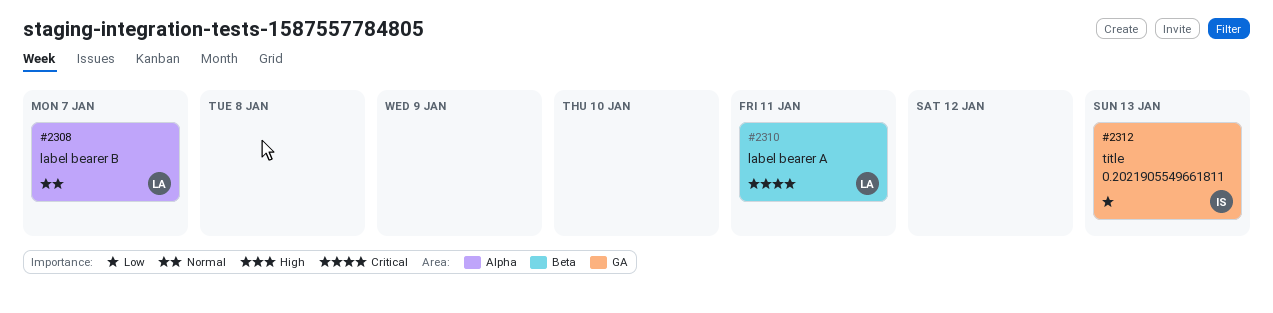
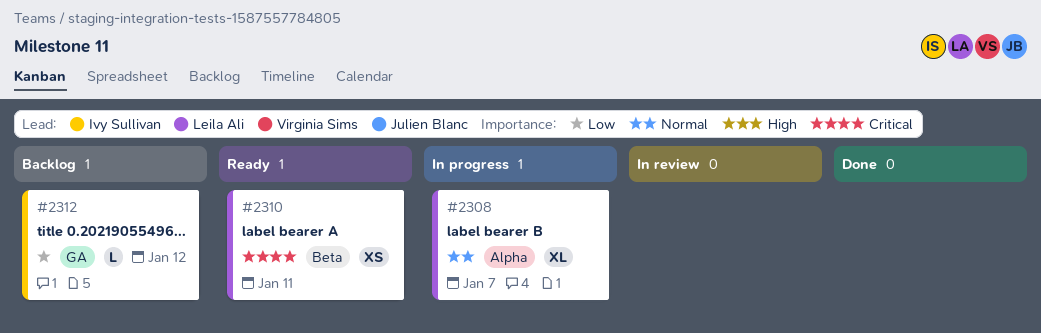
#2312, due: Jan 13 -> Jan 12

